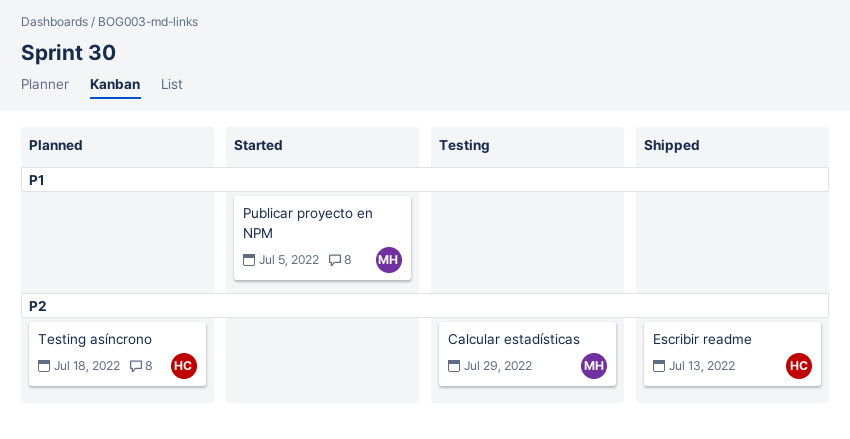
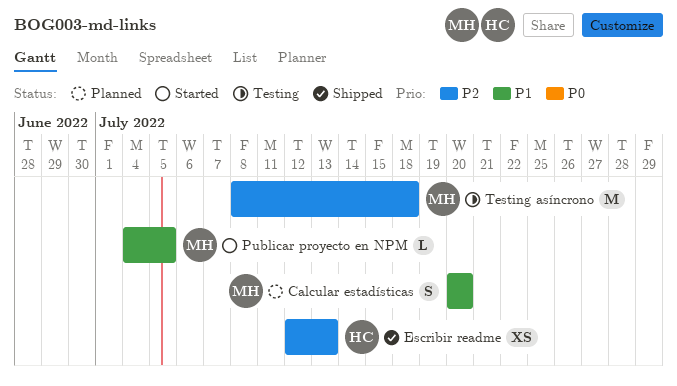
Calcular estadísticas, status: Testing -> Planned
Calcular estadísticas, priority: P2 -> P1
Calcular estadísticas, due: Jul 29 -> Jul 20
Testing asíncrono, status: Planned -> Testing
Testing asíncrono, owner: HC -> MH

